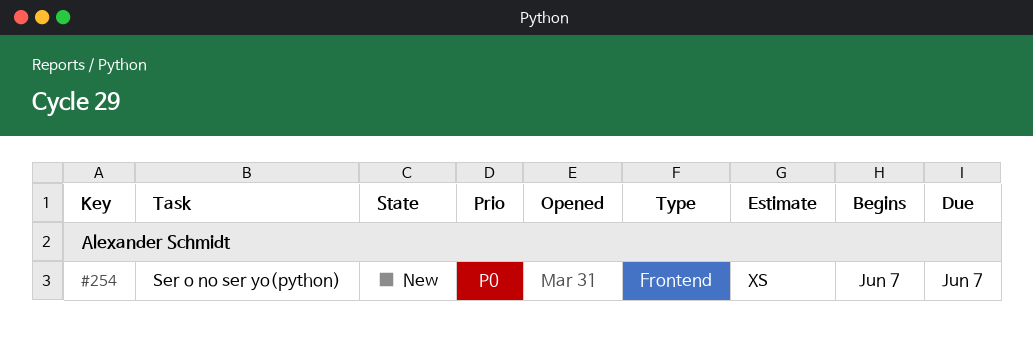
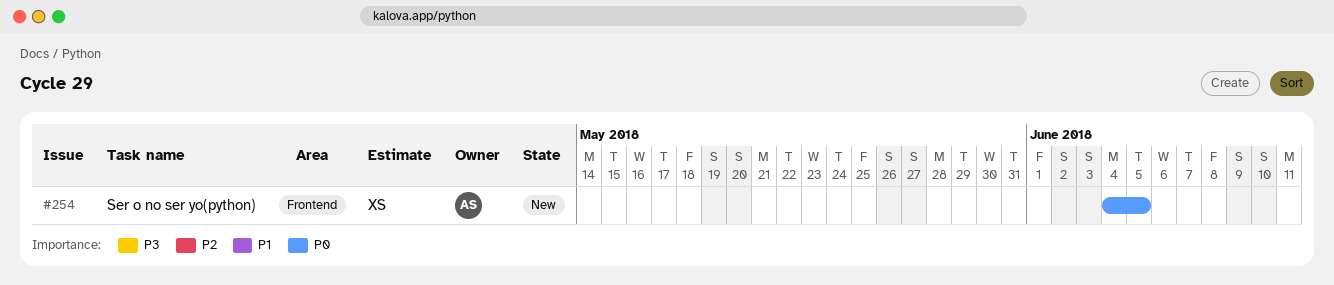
#254, start: Jun 7 -> Jun 4
#254, due: Jun 7 -> Jun 5

